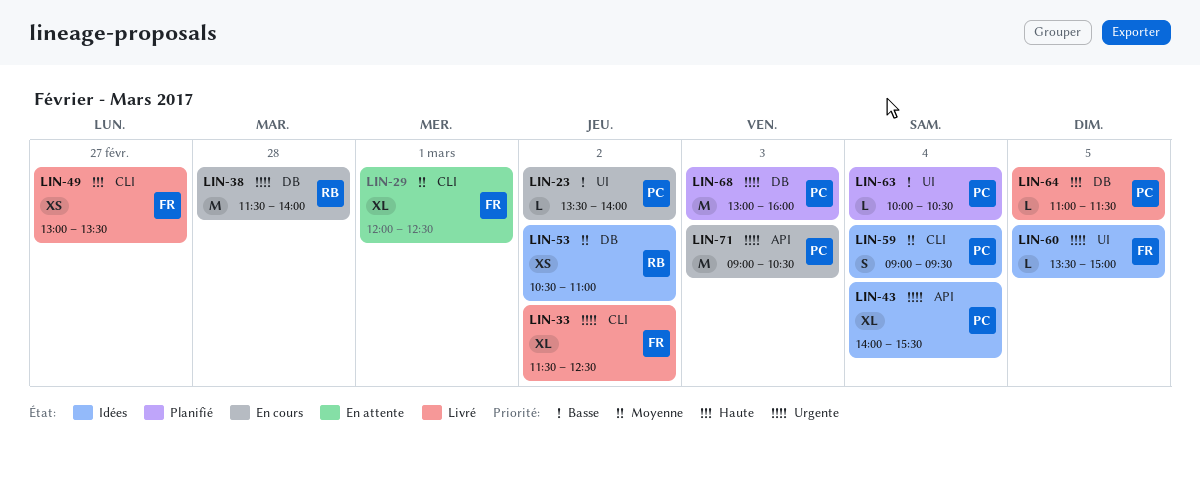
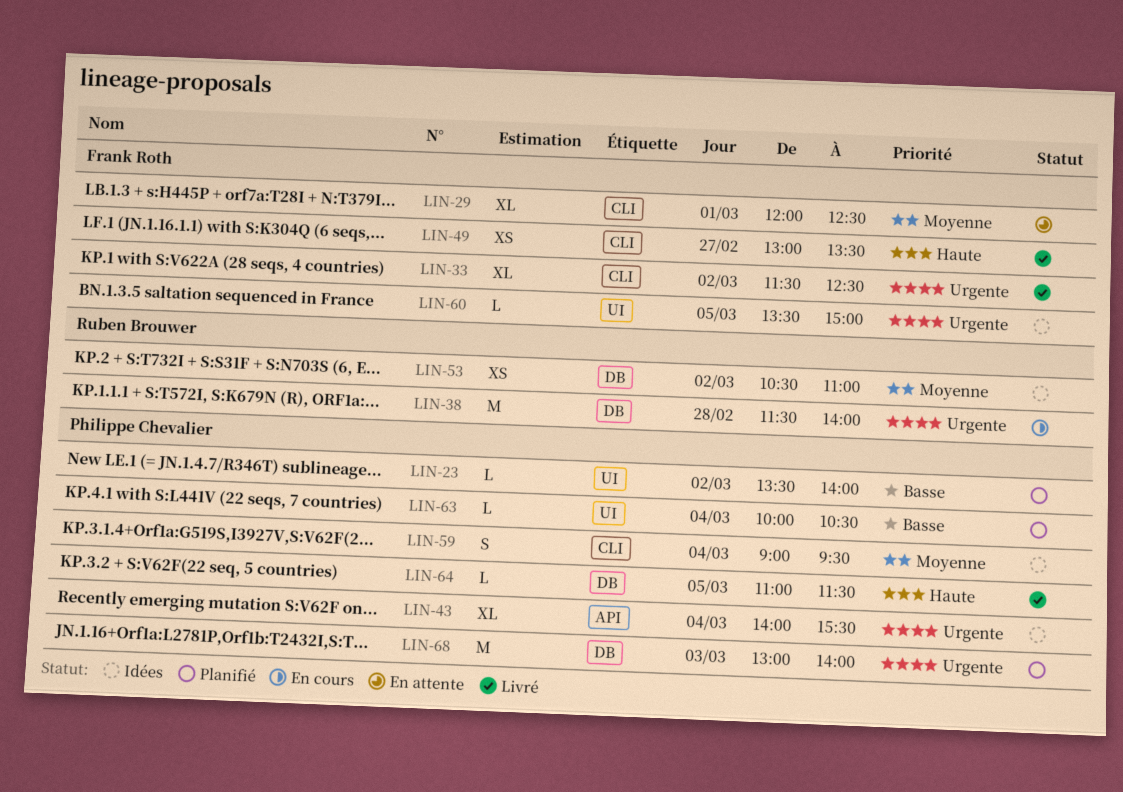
LIN-23, status: En cours -> Planifié
LIN-68, ends: 16:00 -> 14:00
LIN-71: present -> none

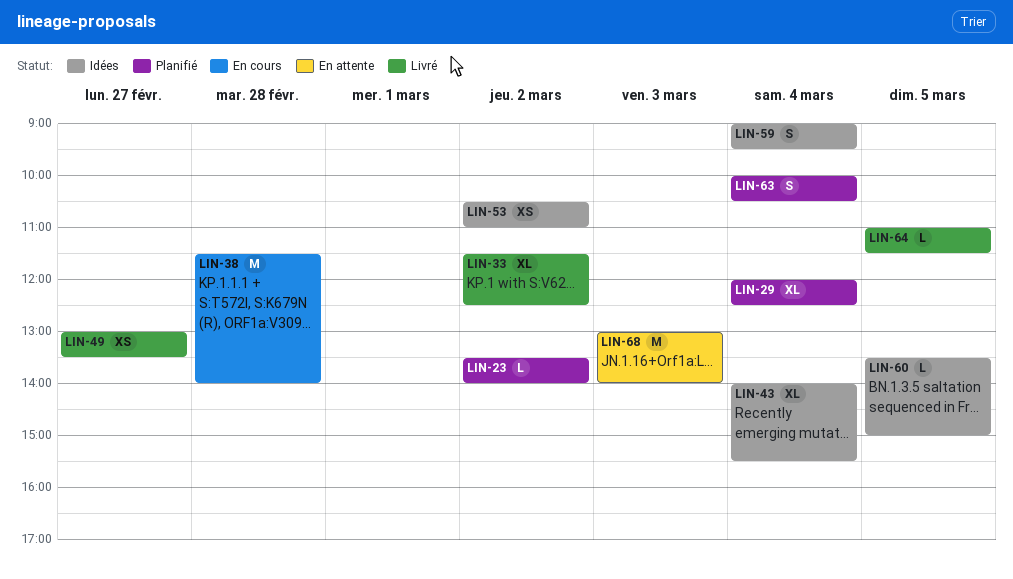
LIN-29, status: En attente -> Planifié
LIN-29, day: Mar 1 -> Mar 4
LIN-63, estimate: L -> S
LIN-68, status: Planifié -> En attente

